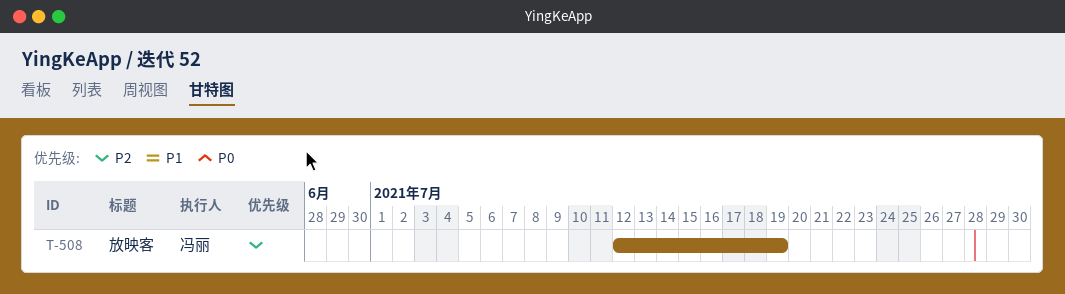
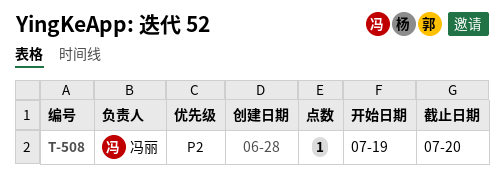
T-508, start: Jul 12 -> Jul 19
T-508, due: Jul 19 -> Jul 20

